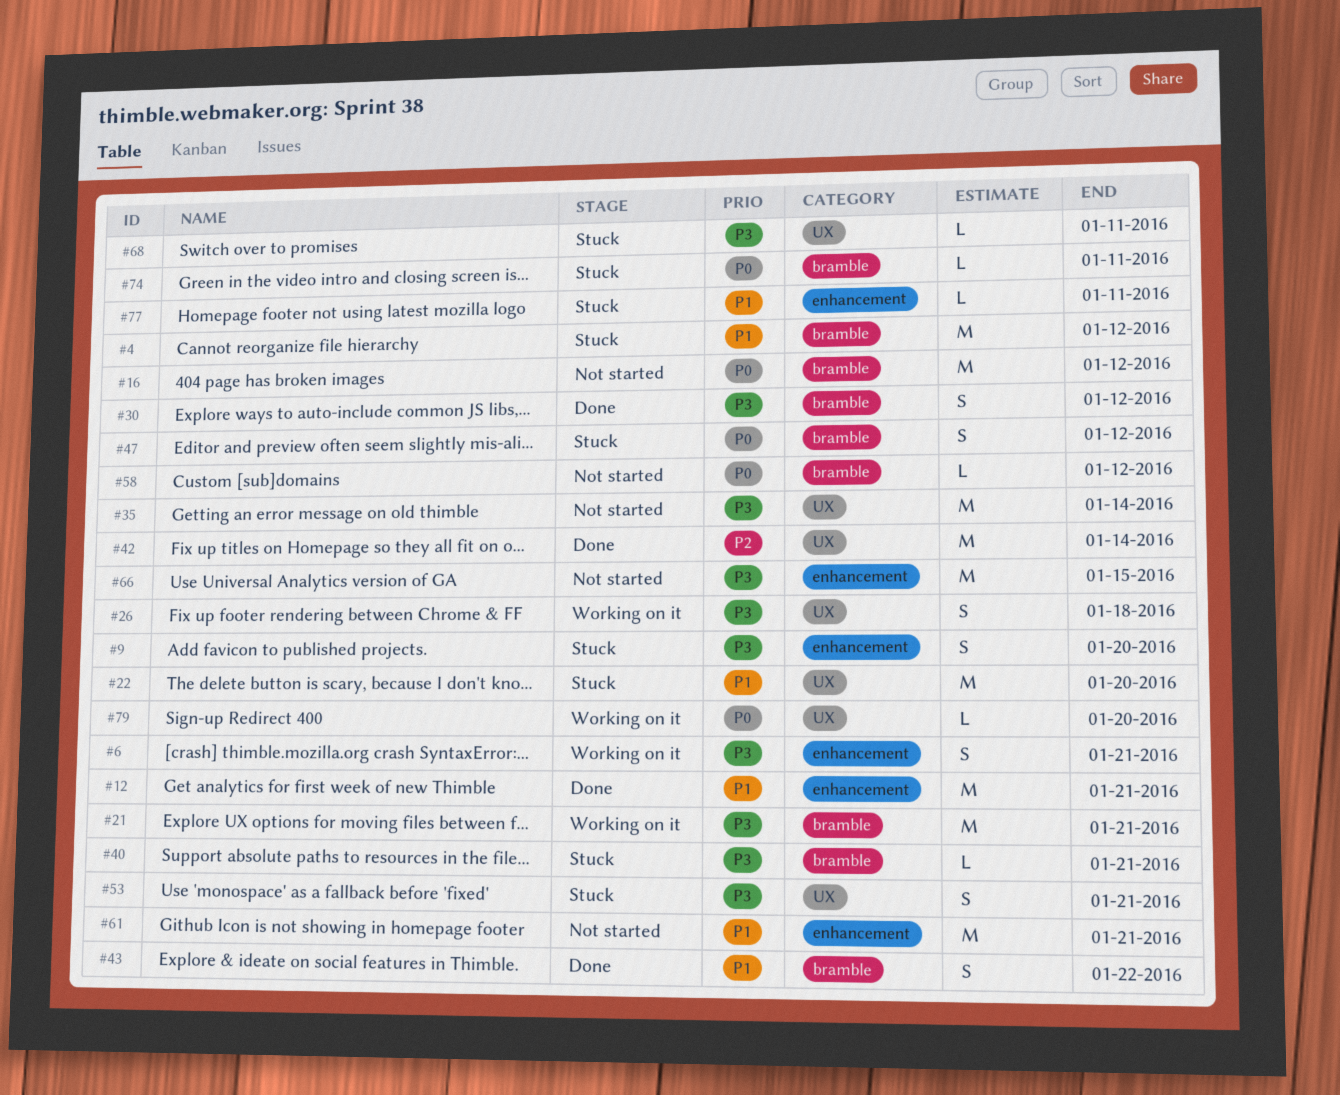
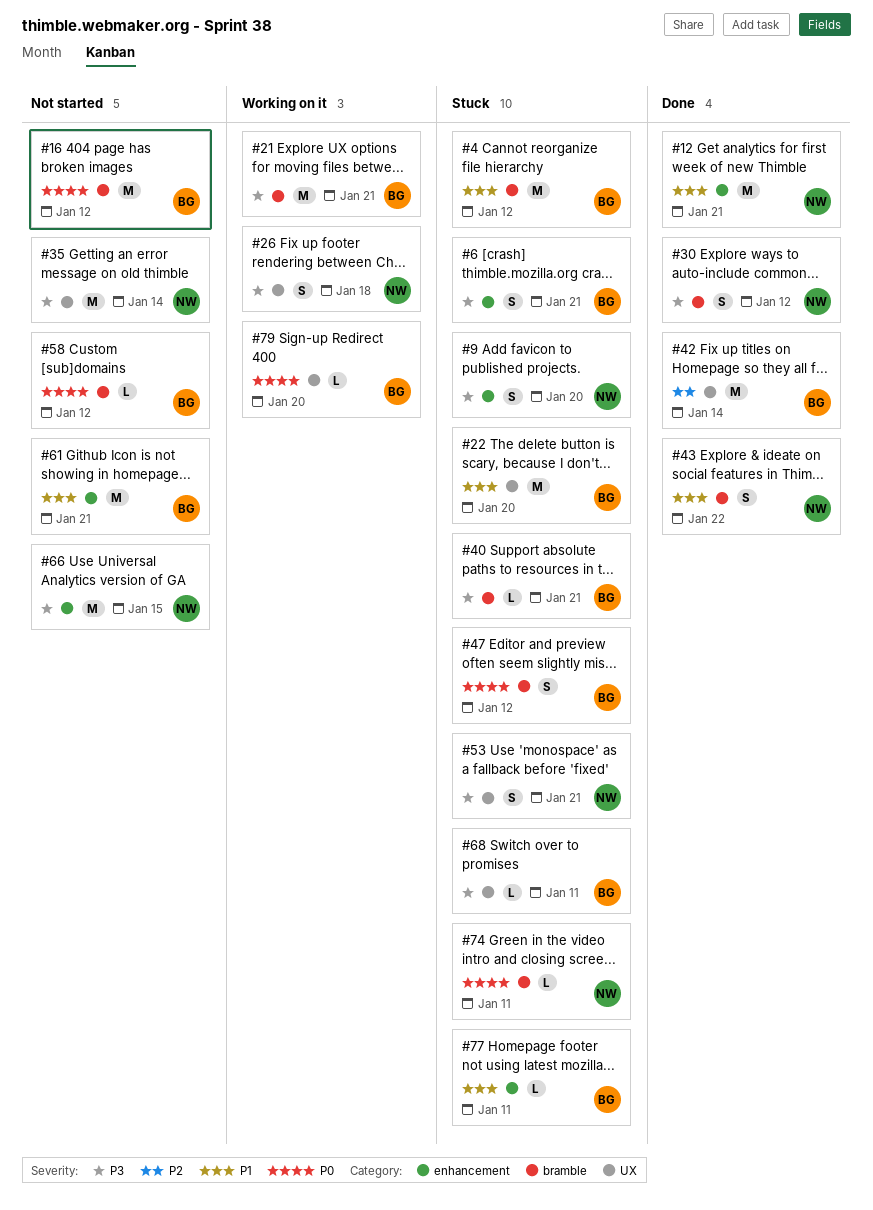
#6, status: Working on it -> Stuck

